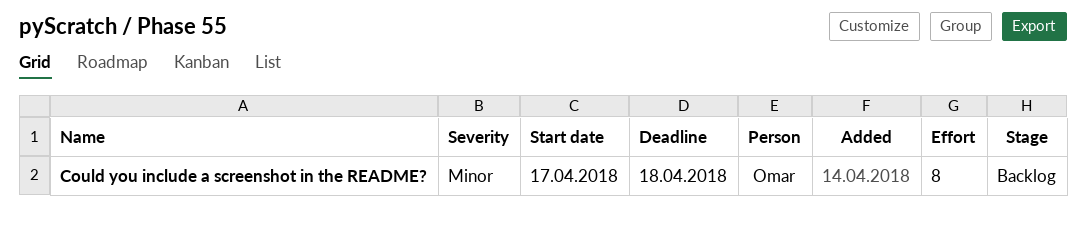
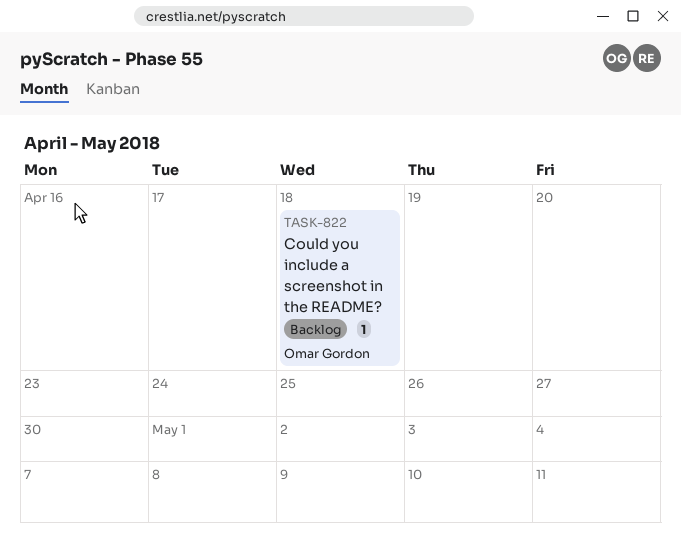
Could you include a screenshot in the README?, estimate: 8 -> 1

